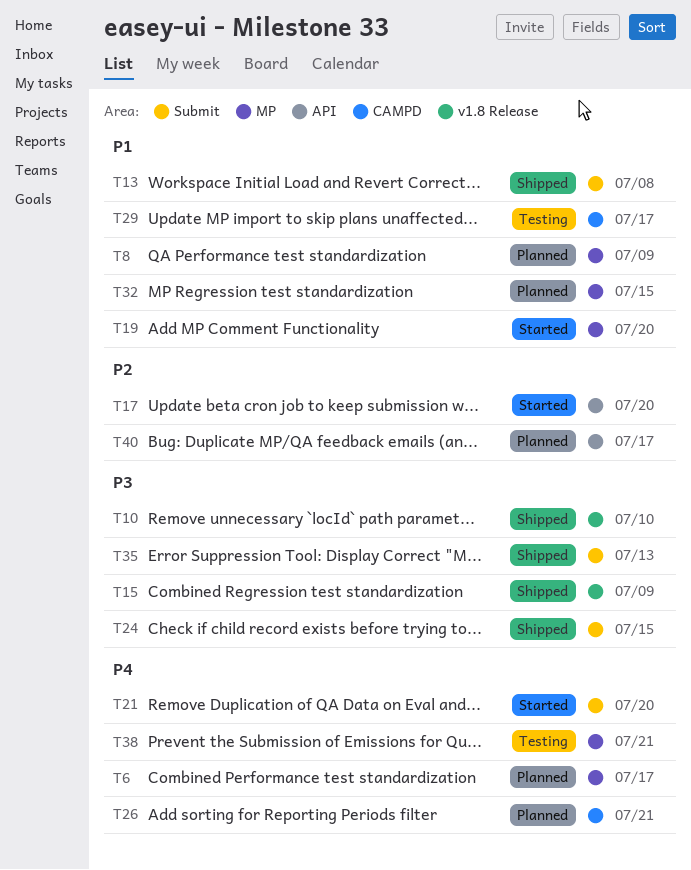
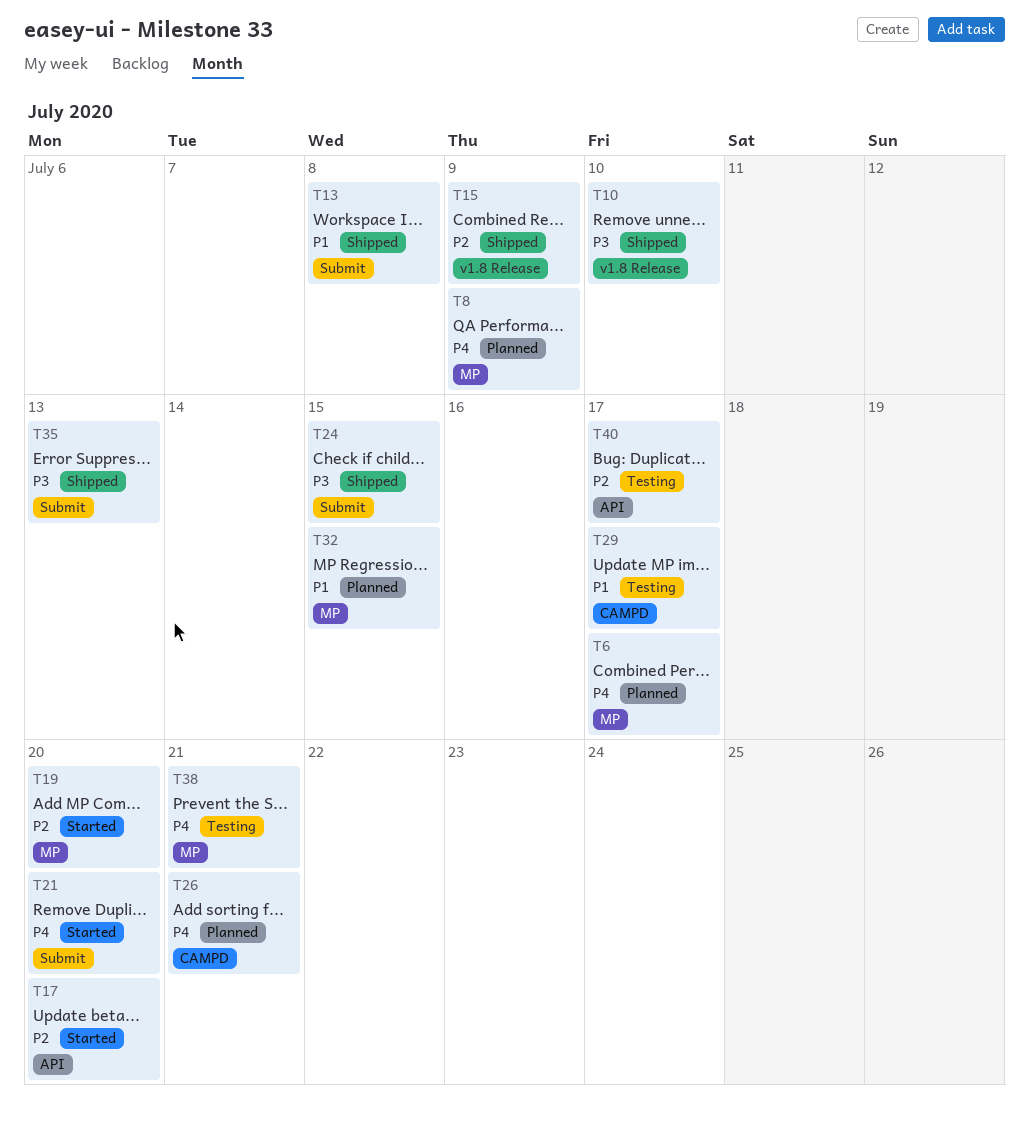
T8, priority: P1 -> P4
T15, priority: P3 -> P2
T19, priority: P1 -> P2
T40, status: Planned -> Testing

